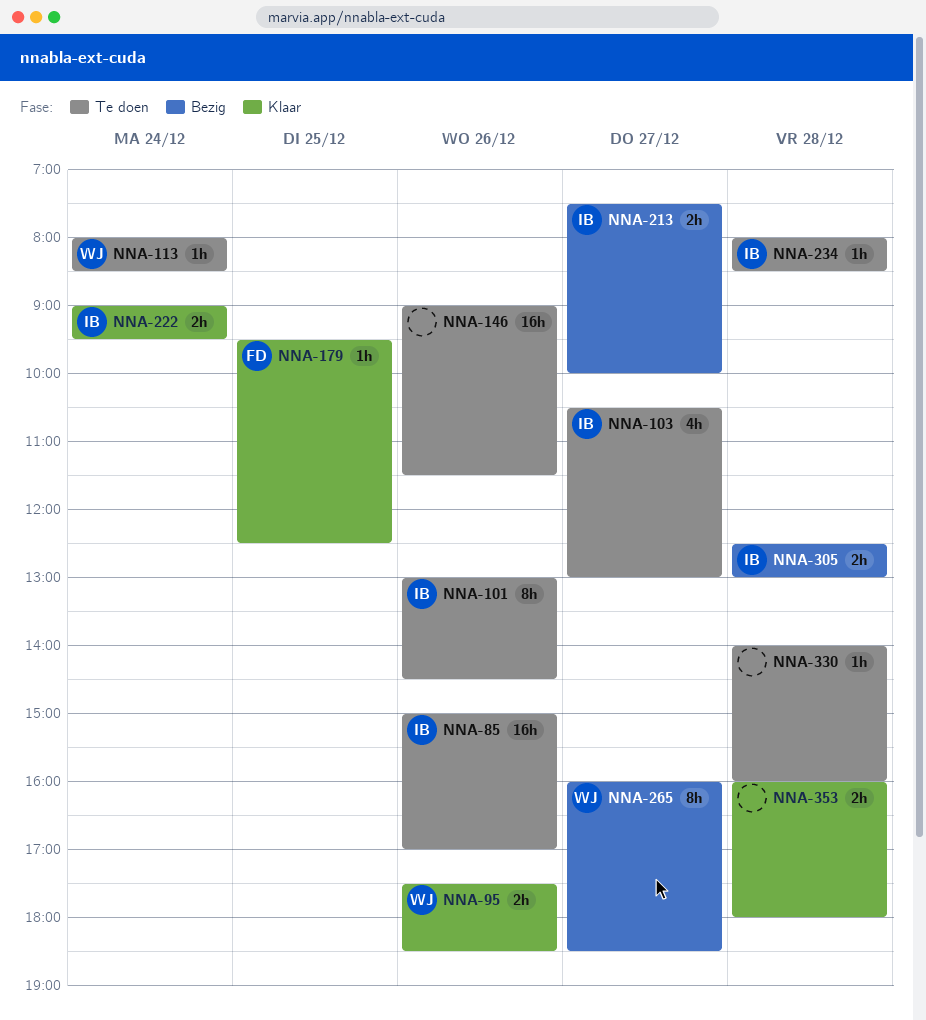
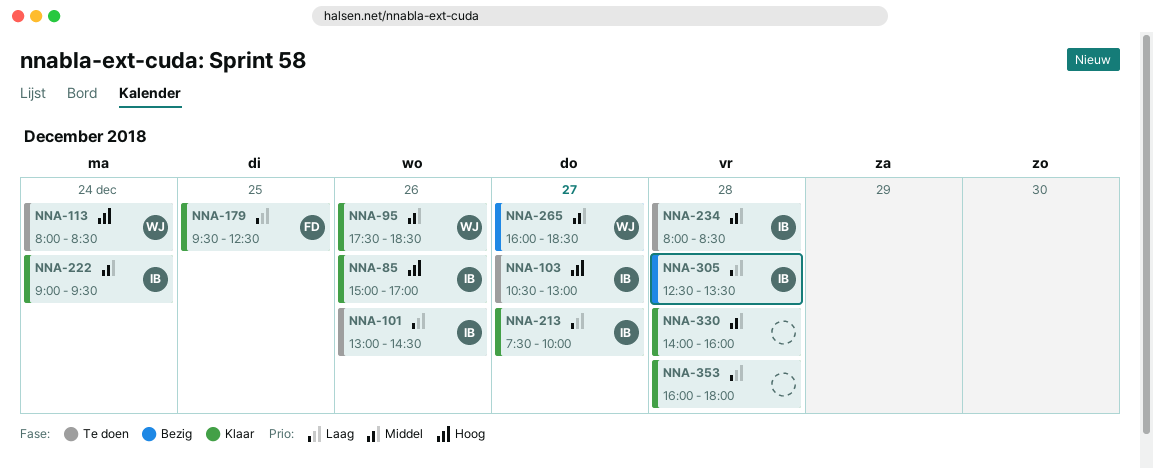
NNA-85, status: Te doen -> Klaar
NNA-146: present -> none
NNA-213, status: Bezig -> Klaar
NNA-305, ends: 13:00 -> 13:30
NNA-330, status: Te doen -> Klaar

